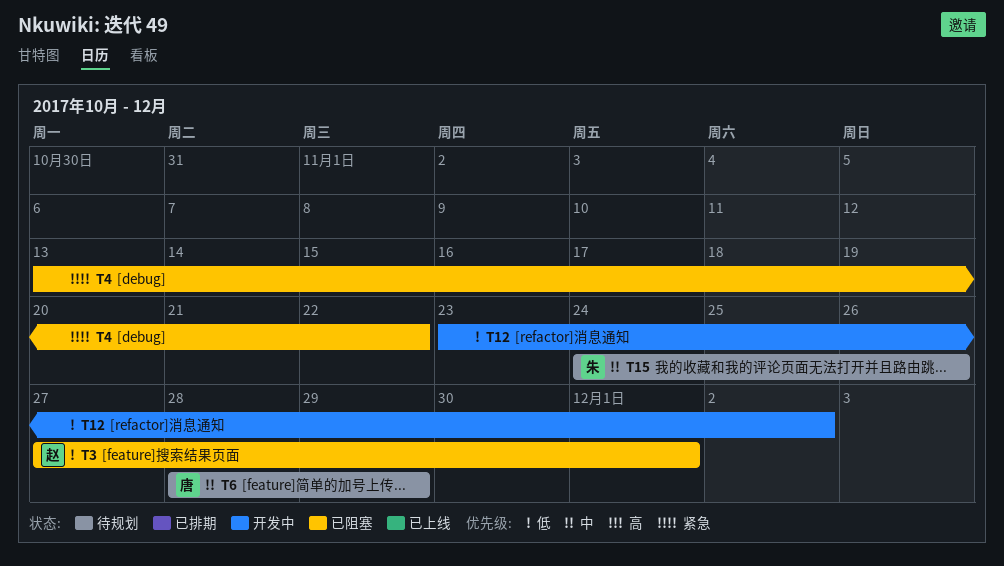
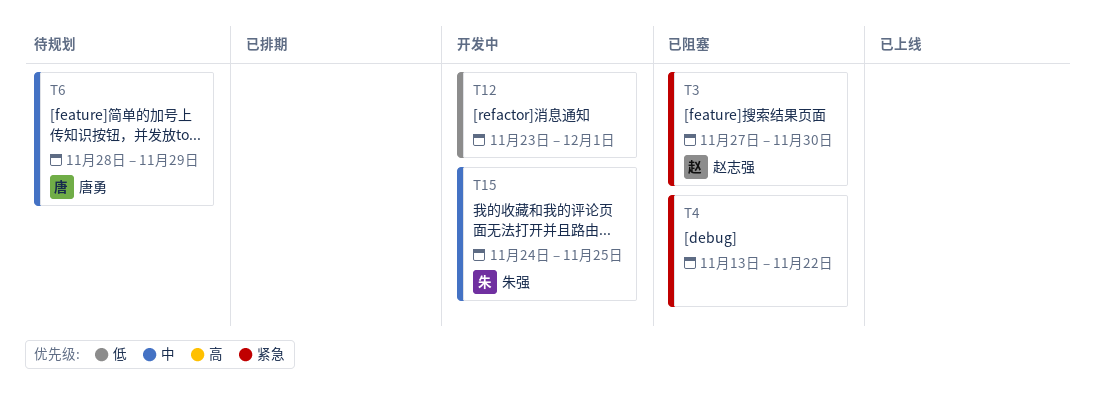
T3, priority: 低 -> 紧急
T3, due: Dec 1 -> Nov 30
T12, due: Dec 2 -> Dec 1
T15, status: 待规划 -> 开发中
T15, due: Nov 26 -> Nov 25

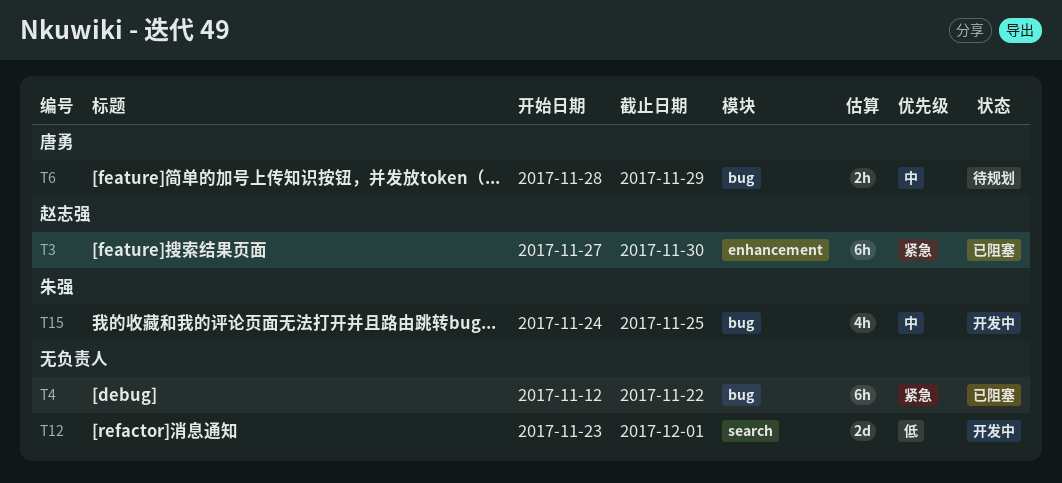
T4, start: Nov 13 -> Nov 12

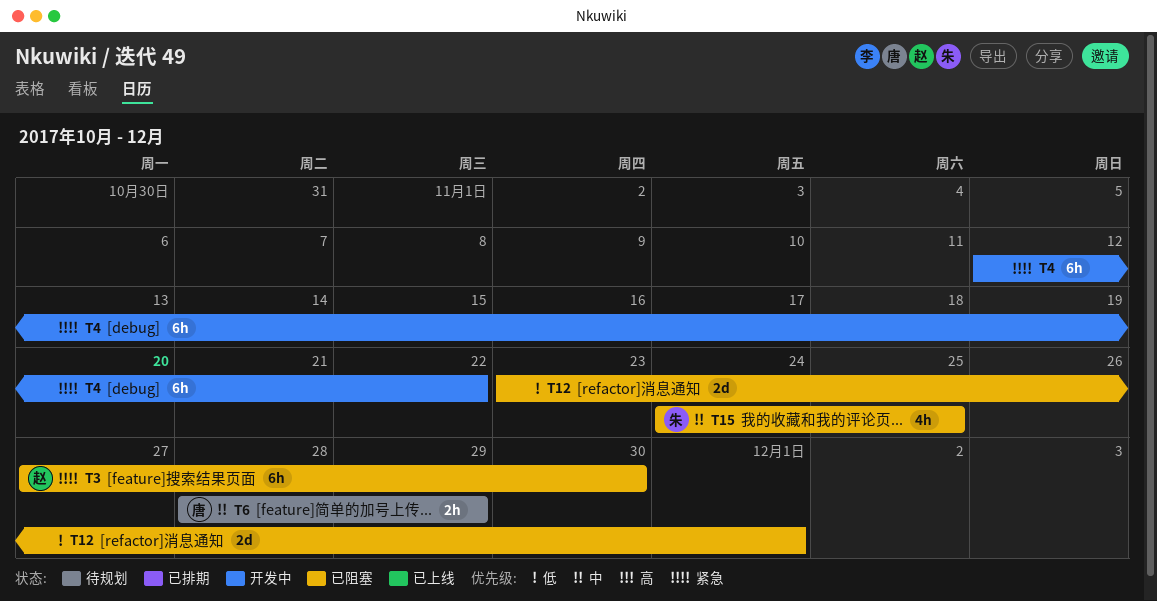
T4, status: 已阻塞 -> 开发中
T12, status: 开发中 -> 已阻塞
T15, status: 开发中 -> 已阻塞

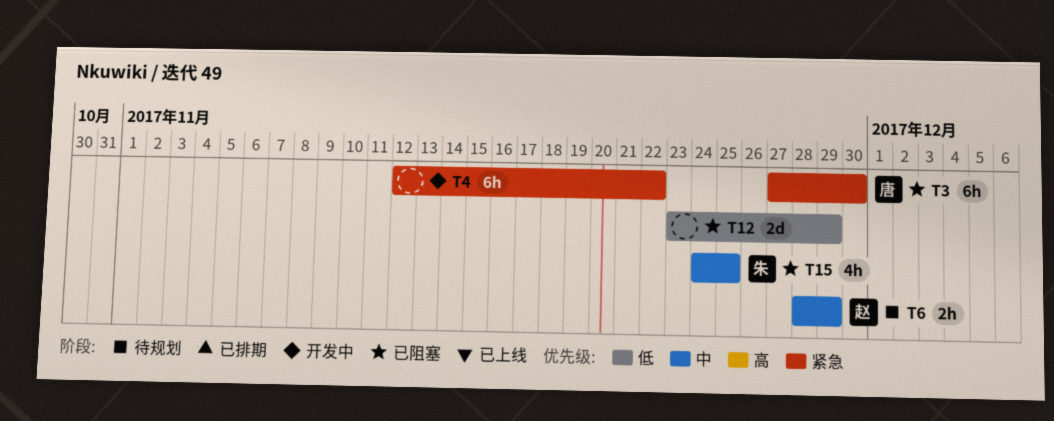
T3, owner: 赵 -> 唐
T6, owner: 唐 -> 赵
T12, due: Dec 1 -> Nov 29

